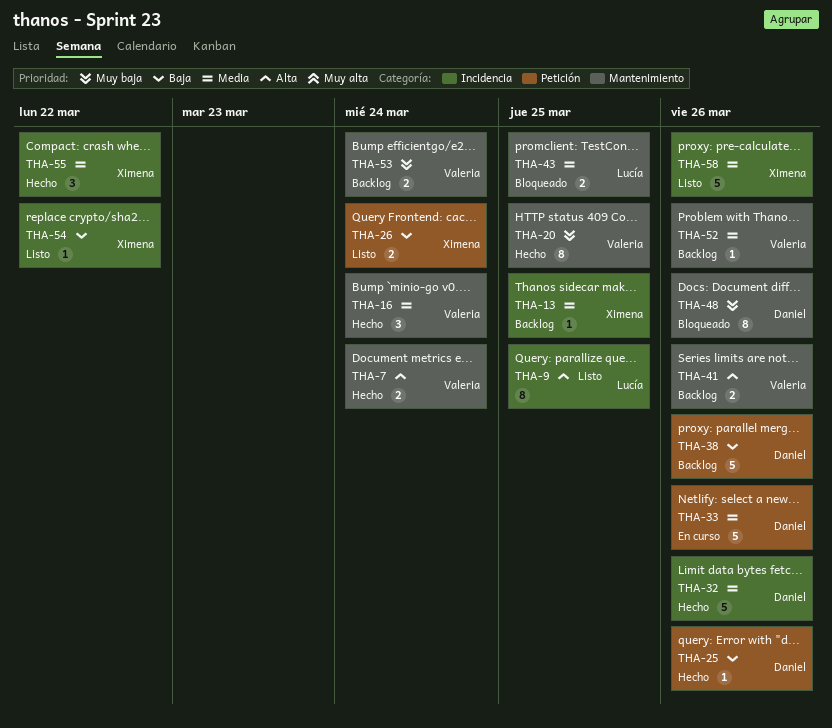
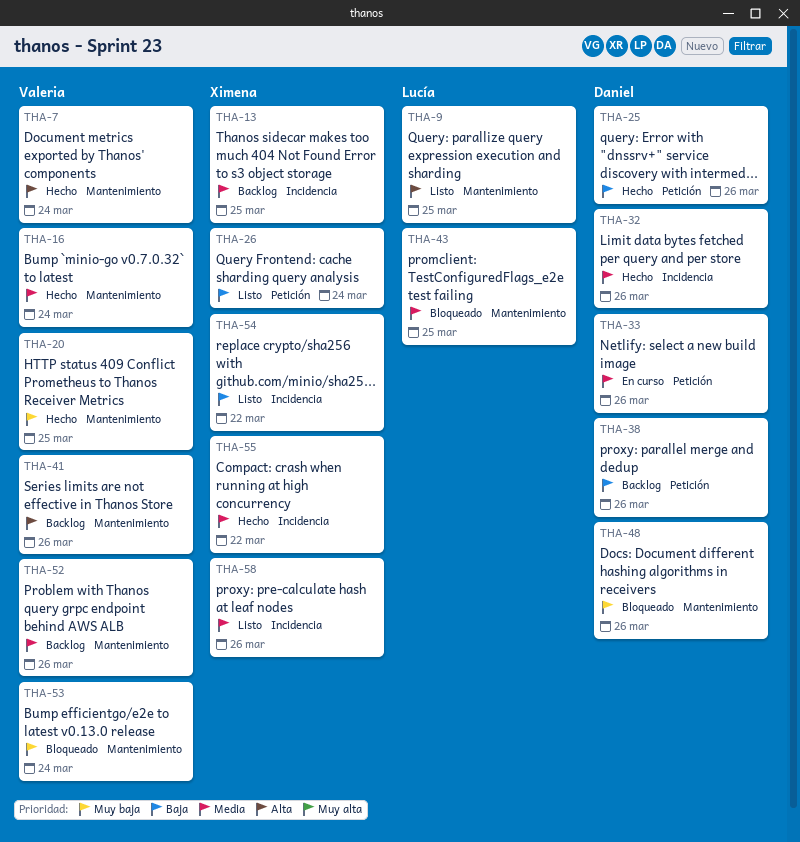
THA-9, label: Incidencia -> Mantenimiento
THA-53, status: Backlog -> Bloqueado

